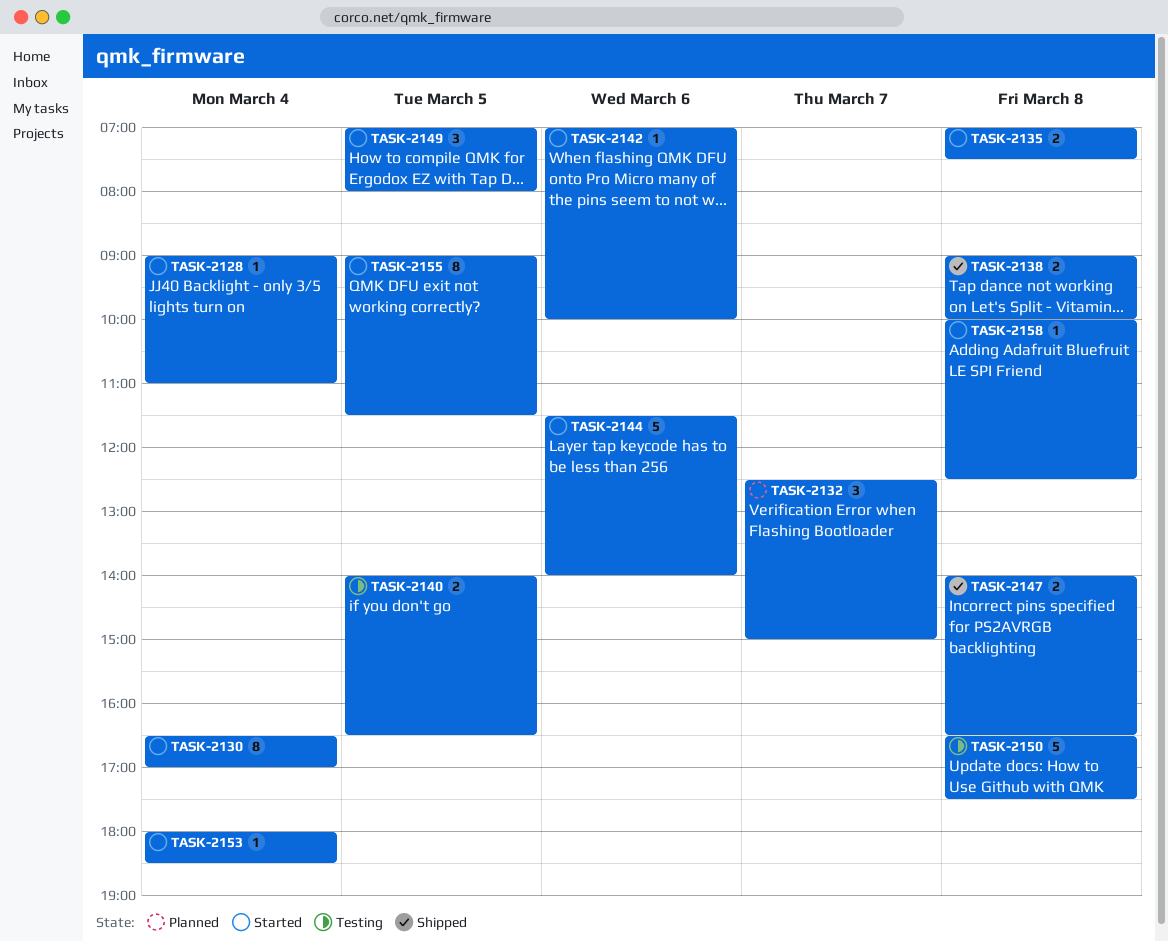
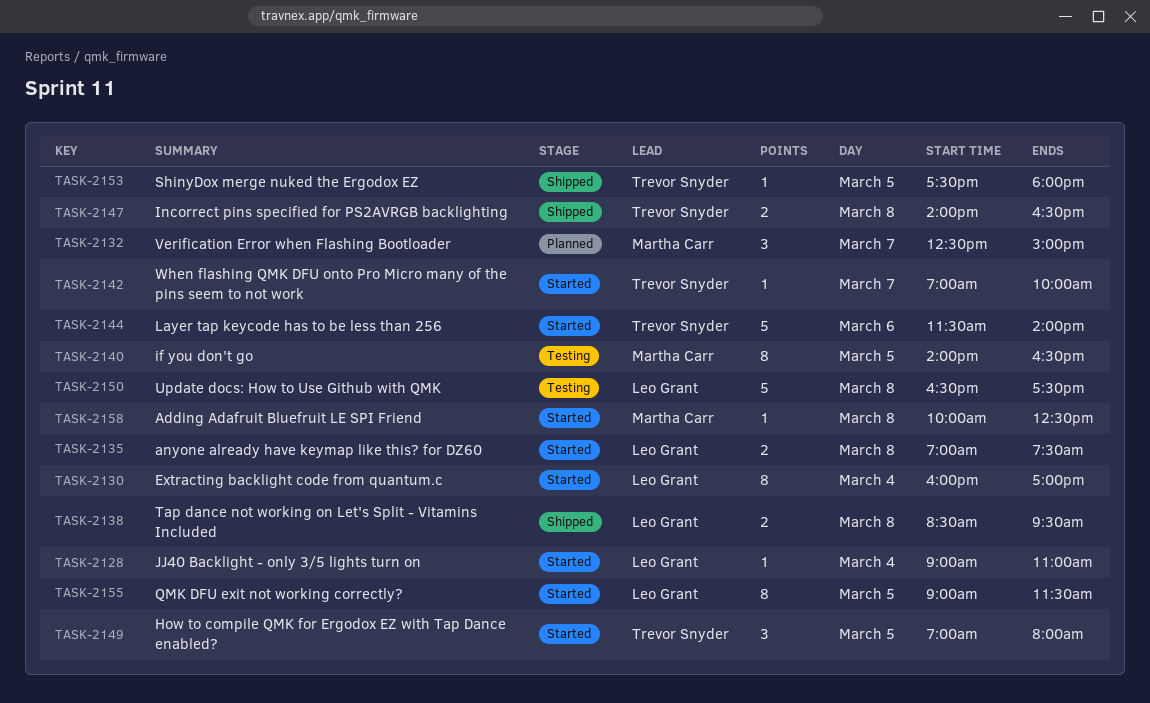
TASK-2130, begins: 16:30 -> 16:00
TASK-2138, begins: 09:00 -> 08:30
TASK-2138, ends: 10:00 -> 09:30
TASK-2140, estimate: 2 -> 8
TASK-2142, day: Mar 6 -> Mar 7
TASK-2153, status: Started -> Shipped
TASK-2153, day: Mar 4 -> Mar 5
TASK-2153, begins: 18:00 -> 17:30
TASK-2153, ends: 18:30 -> 18:00

